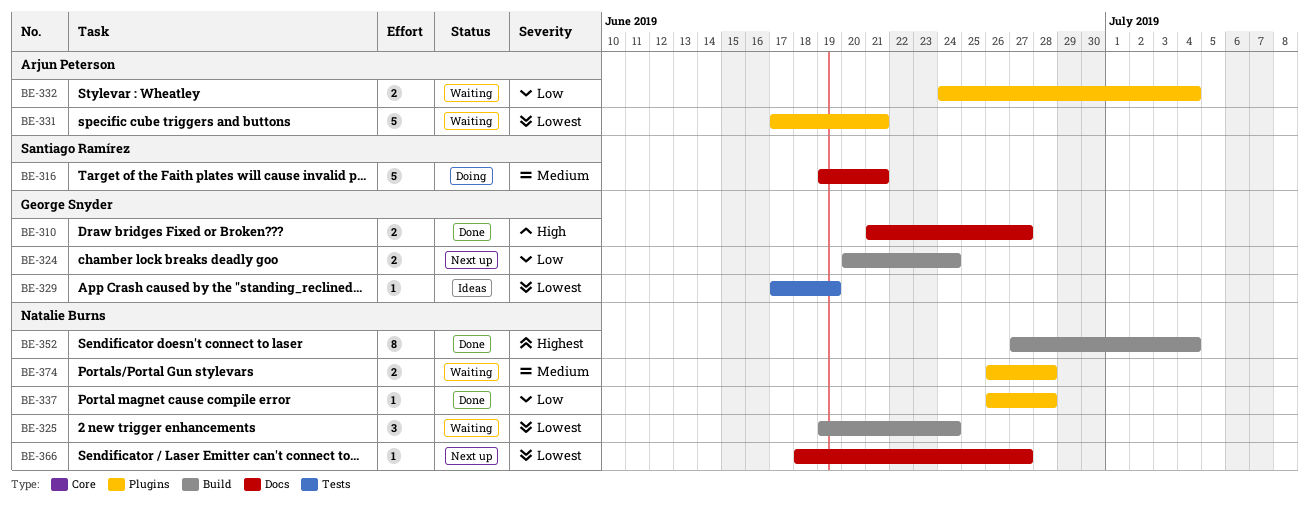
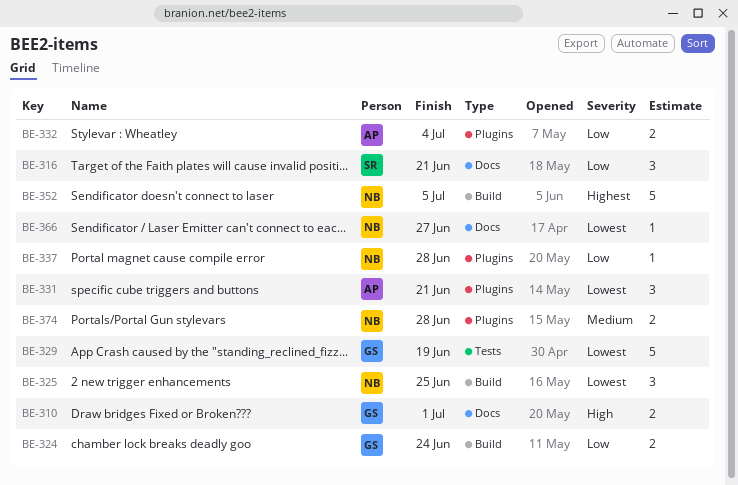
BE-310, due: Jun 27 -> Jul 1
BE-316, priority: Medium -> Low
BE-316, estimate: 5 -> 3
BE-325, due: Jun 24 -> Jun 25
BE-329, estimate: 1 -> 5
BE-331, estimate: 5 -> 3
BE-352, estimate: 8 -> 5
BE-352, due: Jul 4 -> Jul 5

